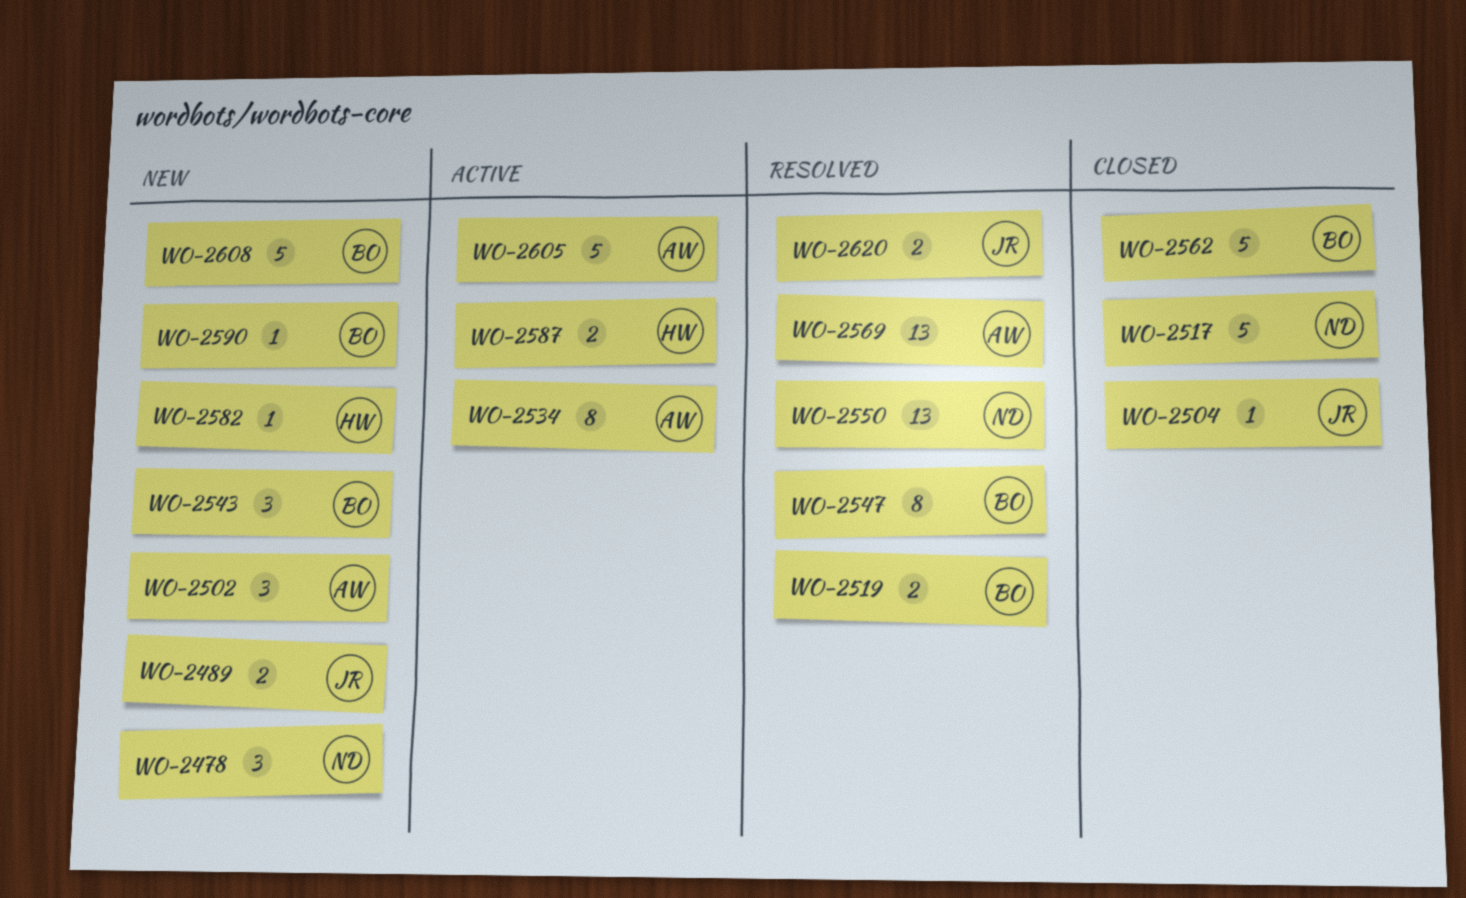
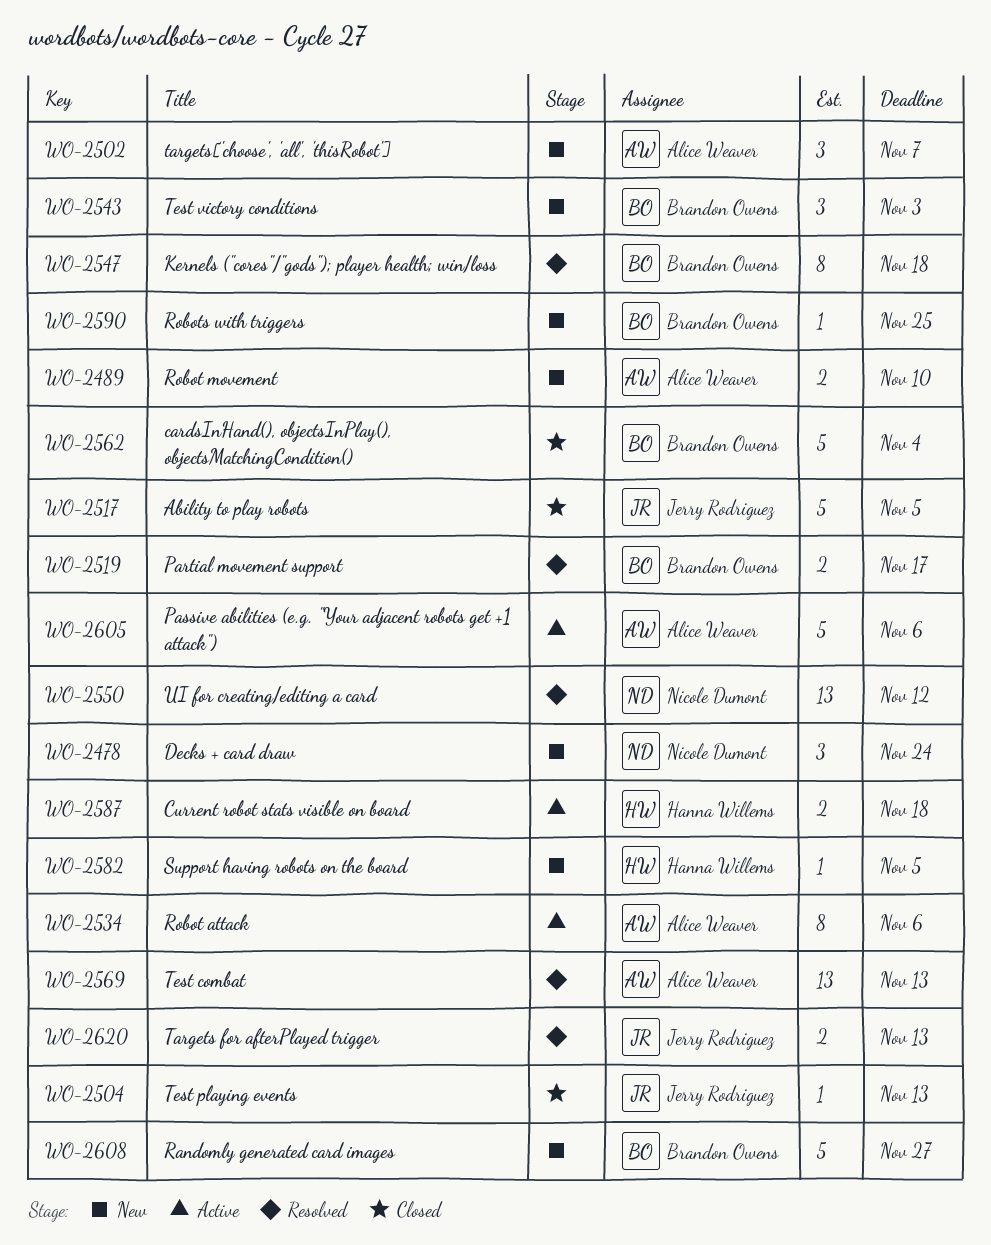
WO-2489, owner: Jerry Rodriguez -> Alice Weaver
WO-2517, owner: Nicole Dumont -> Jerry Rodriguez

